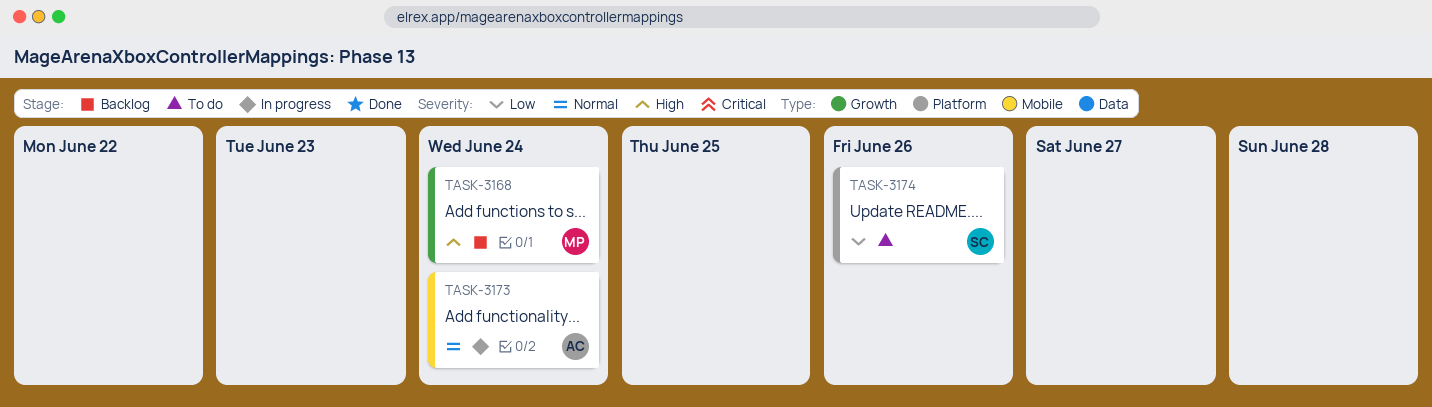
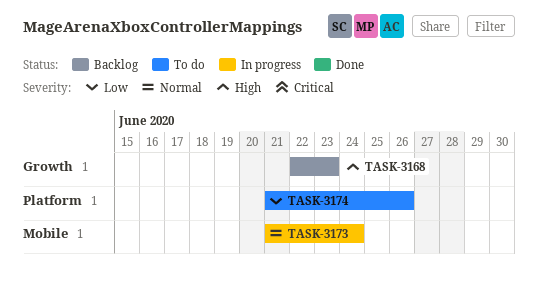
TASK-3168, due: Jun 24 -> Jun 23

